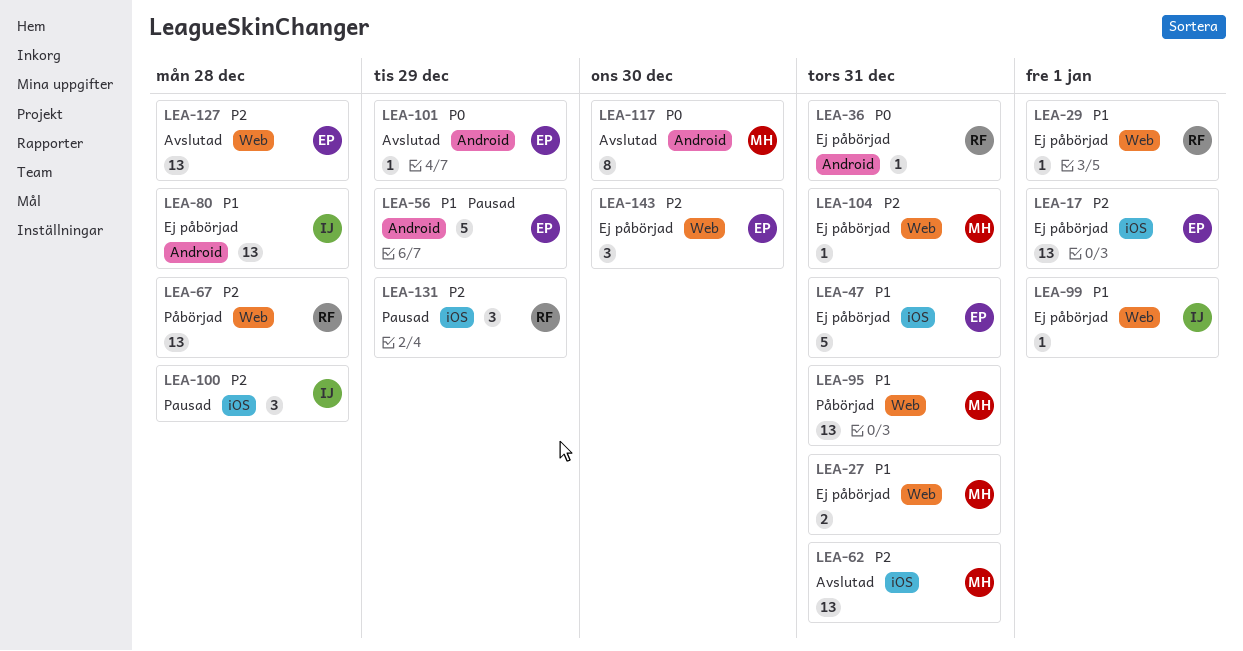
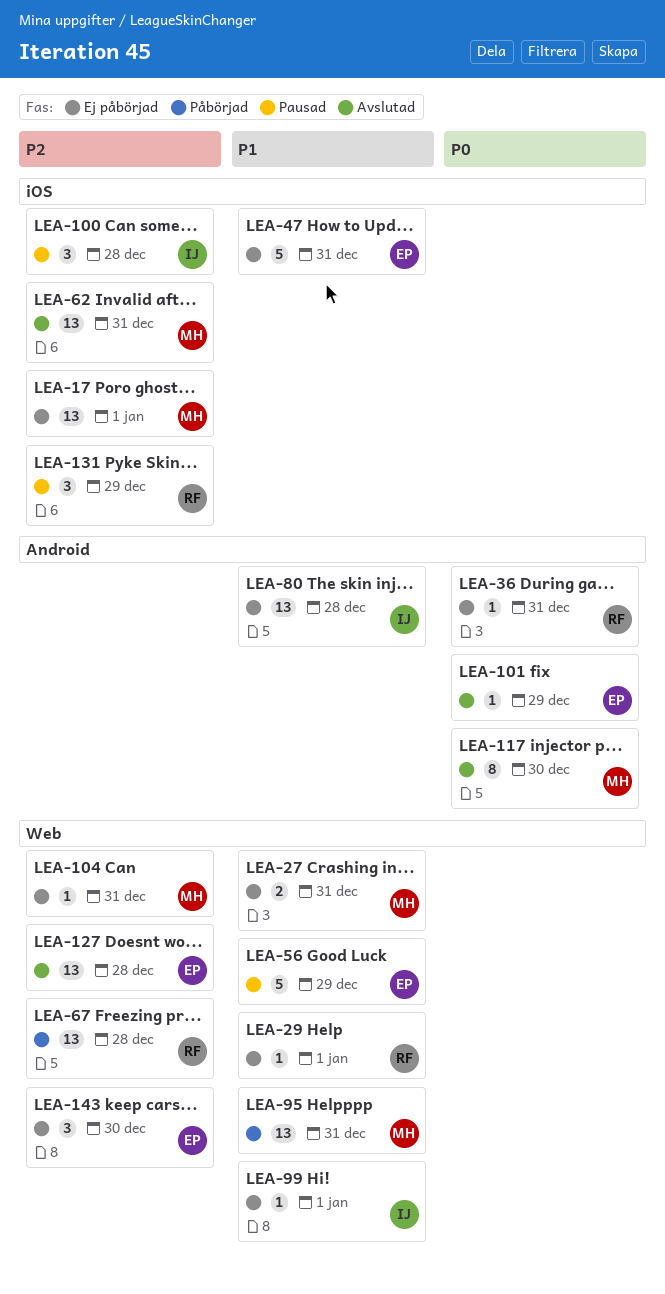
LEA-17, owner: EP -> MH
LEA-56, label: Android -> Web

